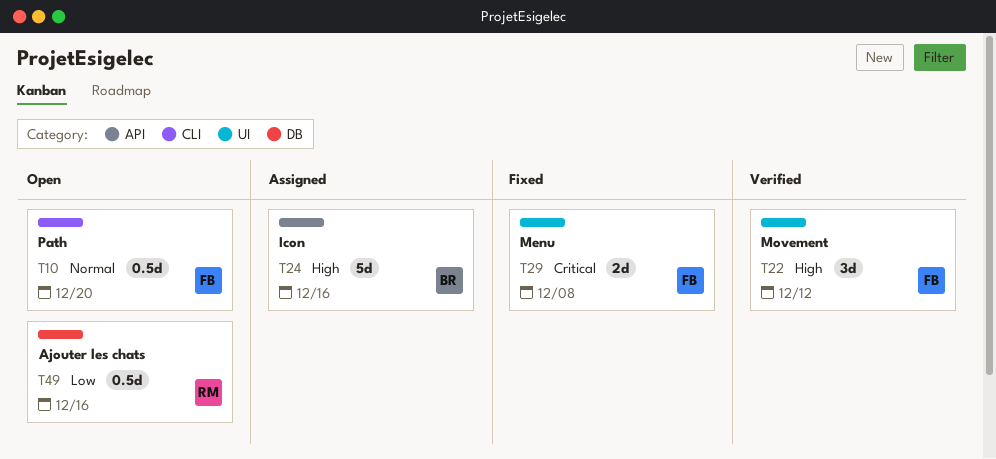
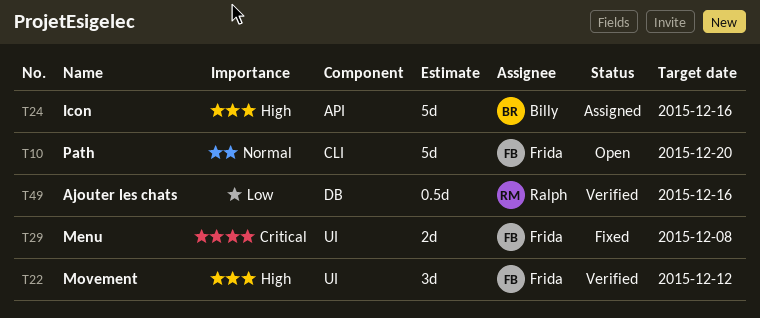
T10, estimate: 0.5d -> 5d
T49, status: Open -> Verified

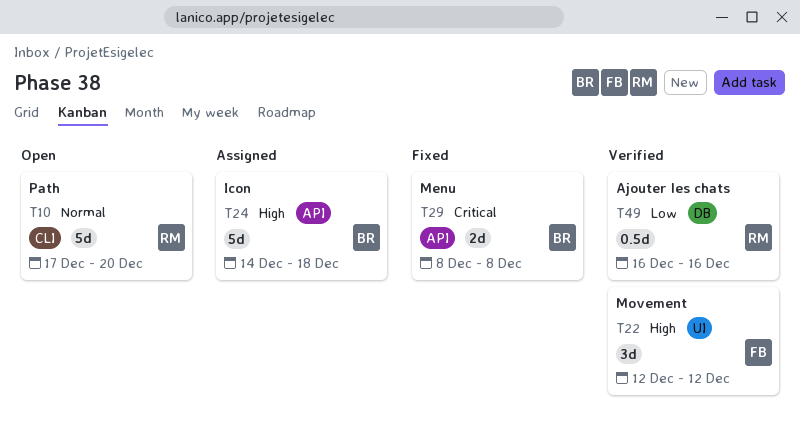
T10, owner: Frida -> Ralph
T24, due: Dec 16 -> Dec 18
T29, owner: Frida -> Billy
T29, label: UI -> API

